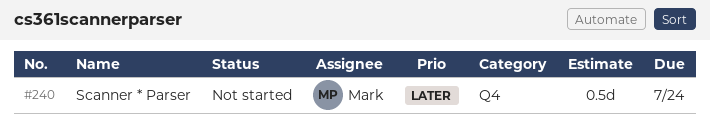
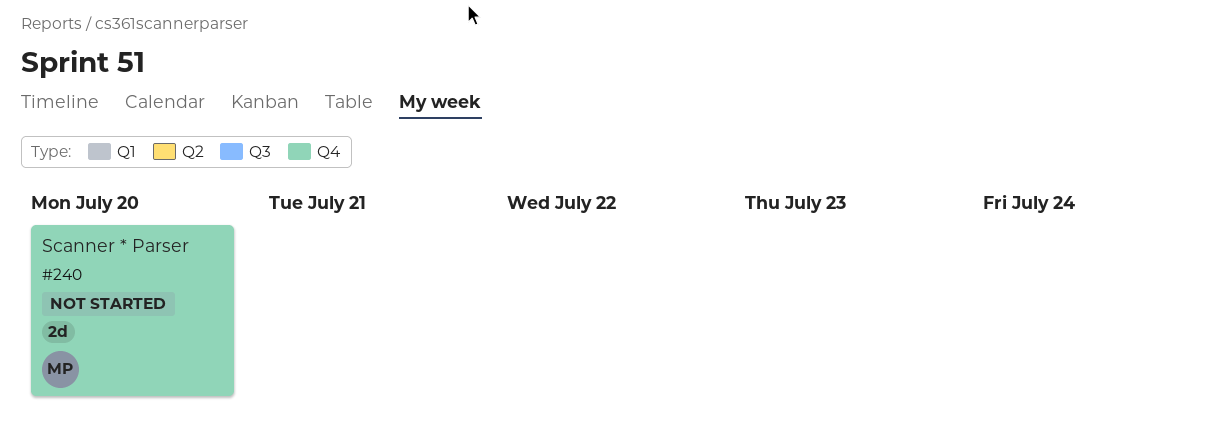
#240, estimate: 0.5d -> 2d
#240, due: Jul 24 -> Jul 20

